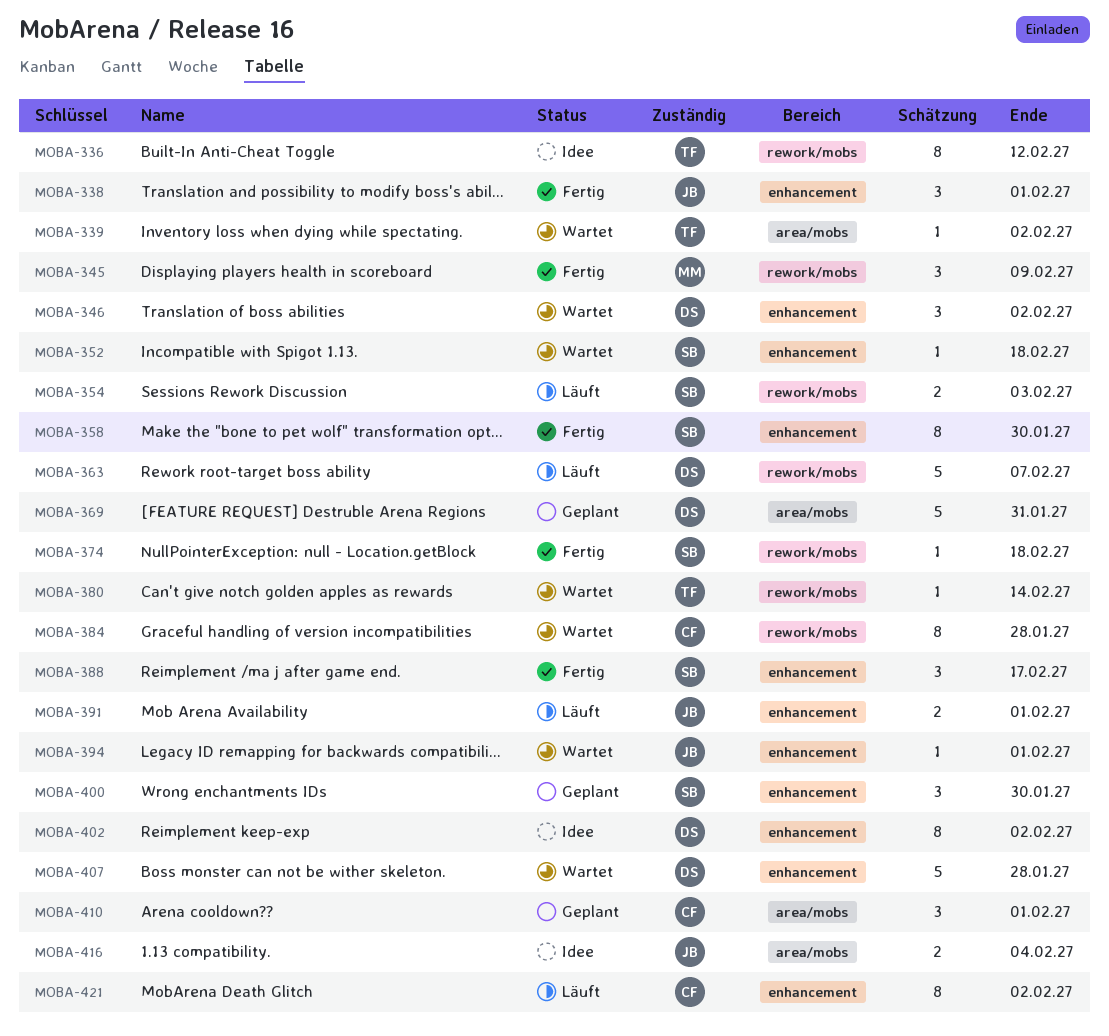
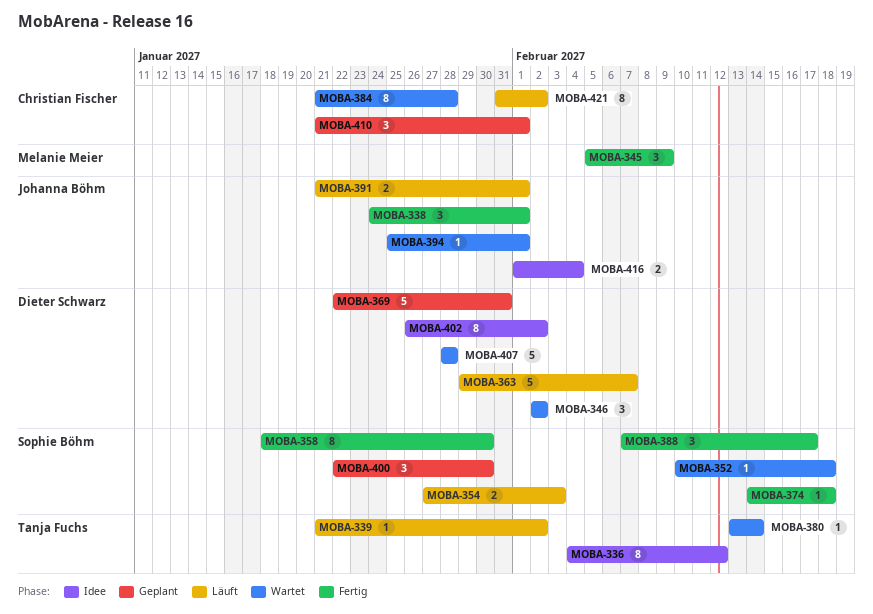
MOBA-339, status: Wartet -> Läuft

